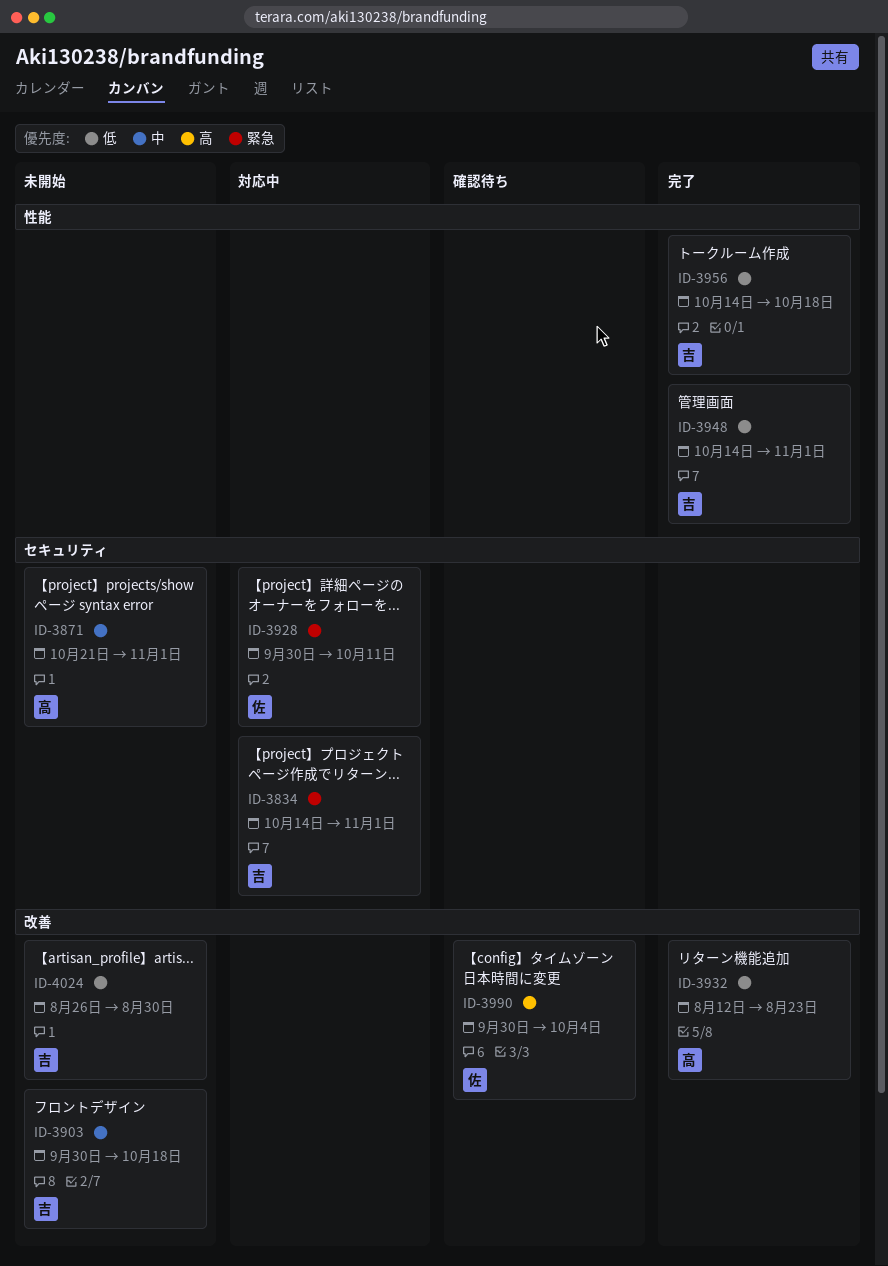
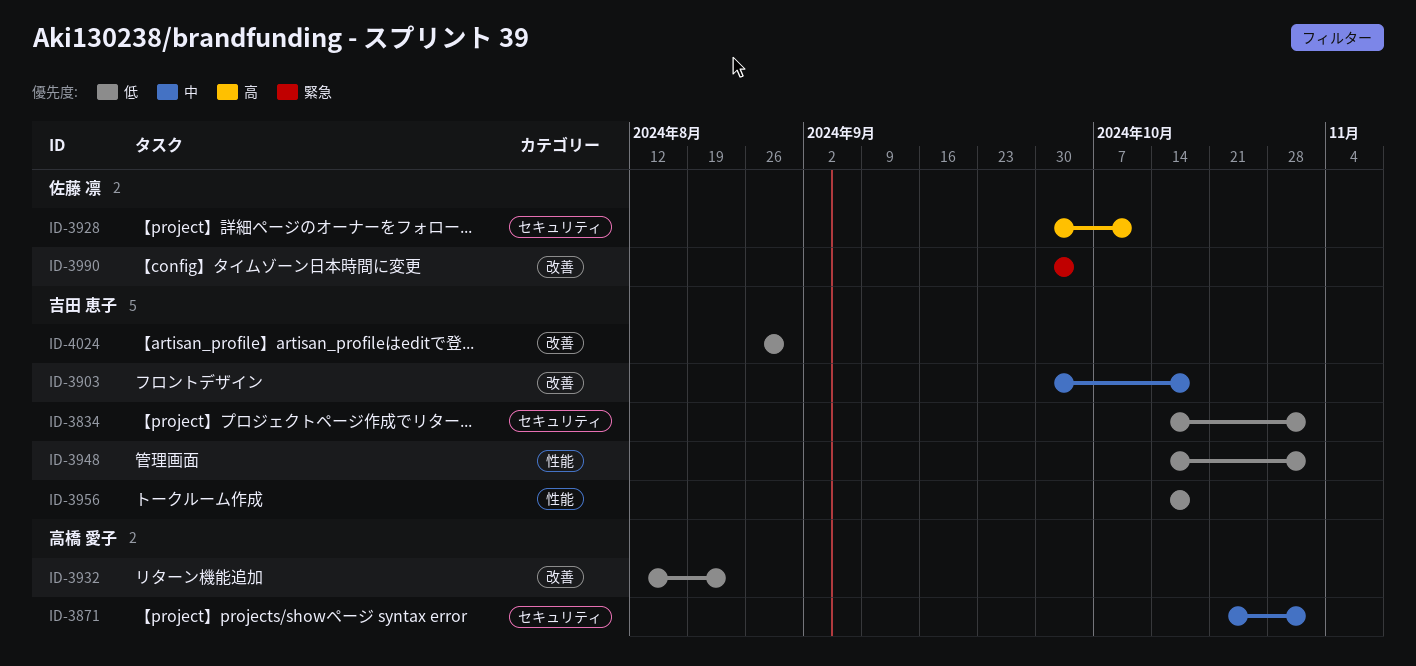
ID-3834, priority: 緊急 -> 低
ID-3928, priority: 緊急 -> 高
ID-3990, priority: 高 -> 緊急

